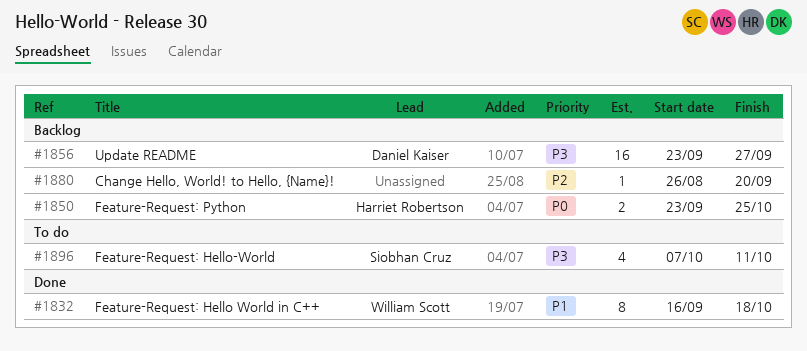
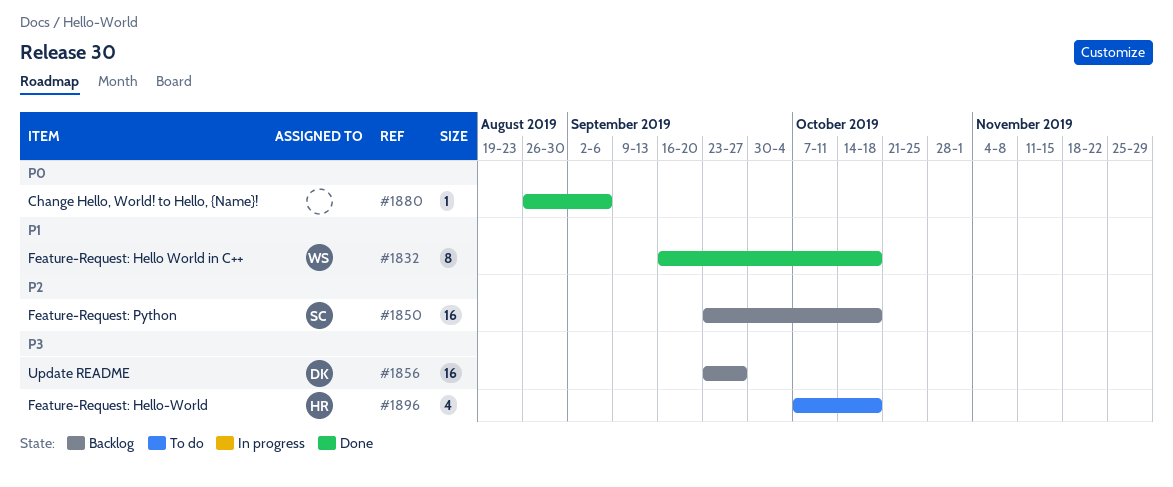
#1850, owner: Harriet Robertson -> Siobhan Cruz
#1850, priority: P0 -> P2
#1850, estimate: 2 -> 16
#1850, due: Oct 25 -> Oct 18
#1880, status: Backlog -> Done
#1880, priority: P2 -> P0
#1880, due: Sep 20 -> Sep 6
#1896, owner: Siobhan Cruz -> Harriet Robertson
#1896, due: Oct 11 -> Oct 18

